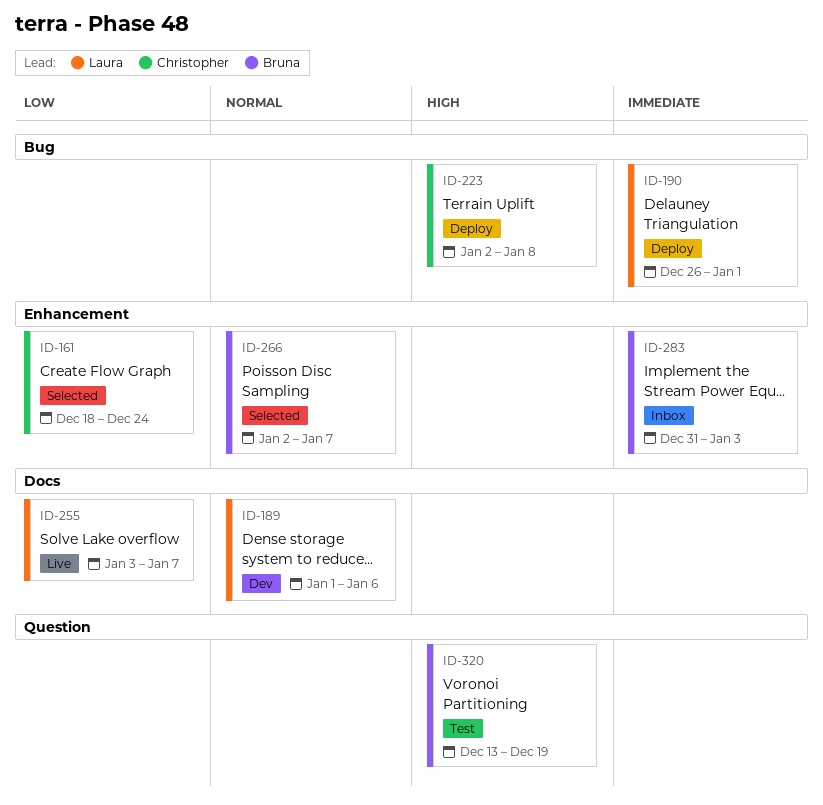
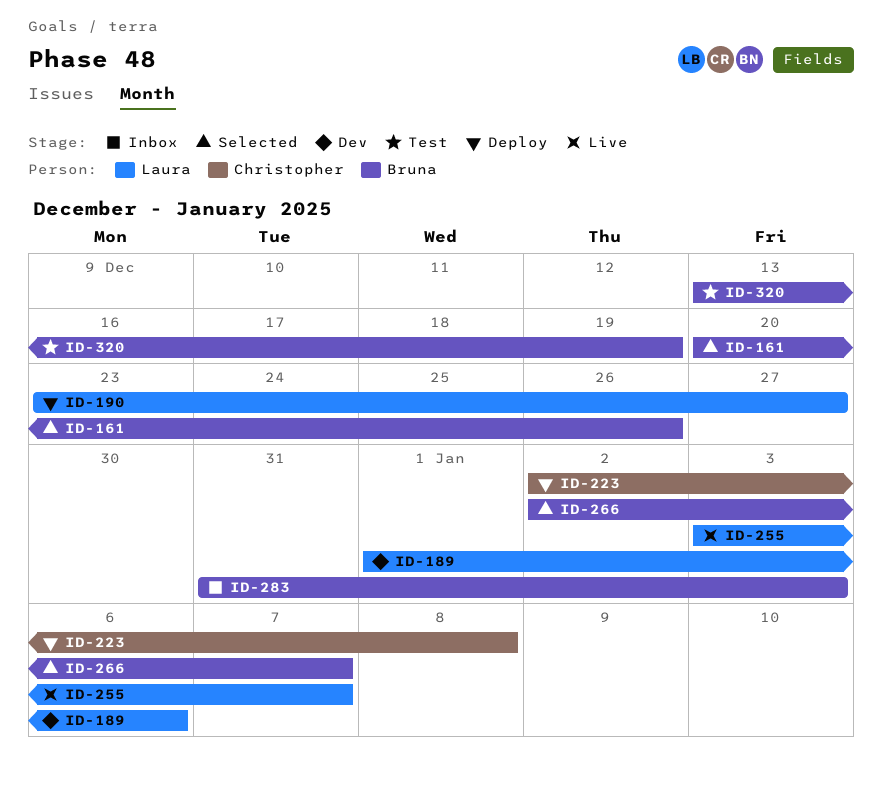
ID-161, owner: Christopher -> Bruna
ID-161, start: Dec 18 -> Dec 20
ID-161, due: Dec 24 -> Dec 26
ID-190, start: Dec 26 -> Dec 23
ID-190, due: Jan 1 -> Dec 27

